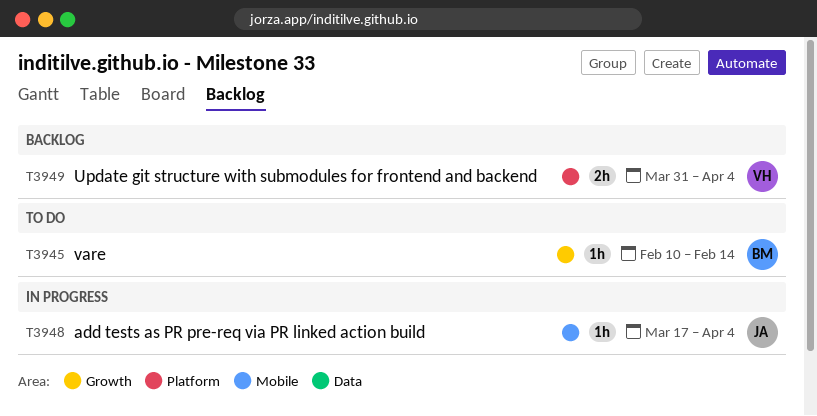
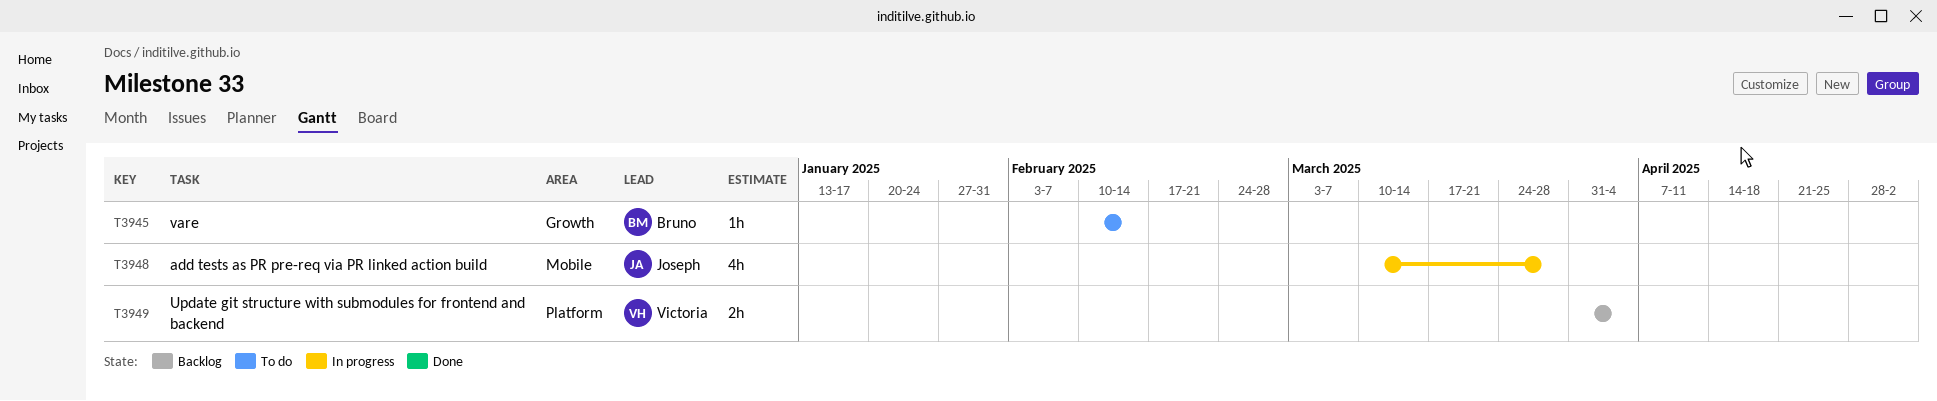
T3948, estimate: 1h -> 4h
T3948, start: Mar 17 -> Mar 10
T3948, due: Apr 4 -> Mar 28

